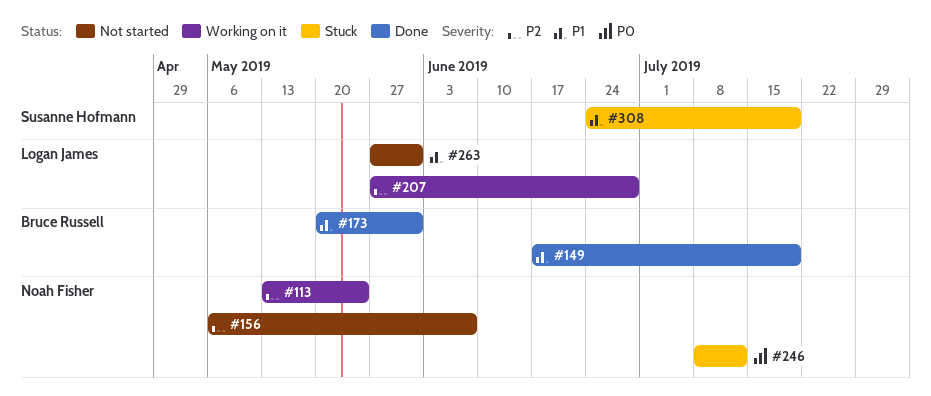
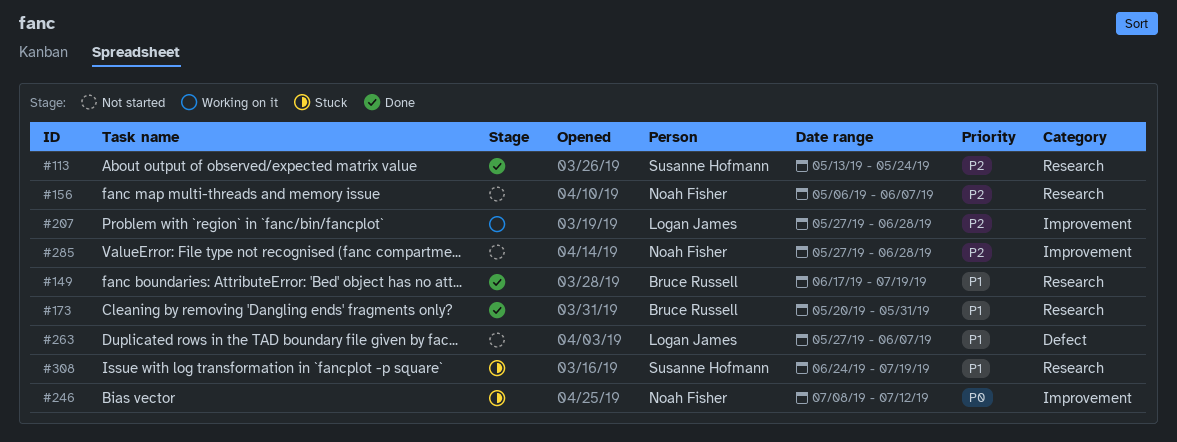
#113, status: Working on it -> Done
#113, owner: Noah Fisher -> Susanne Hofmann
#263, due: May 31 -> Jun 7
#285: none -> present

